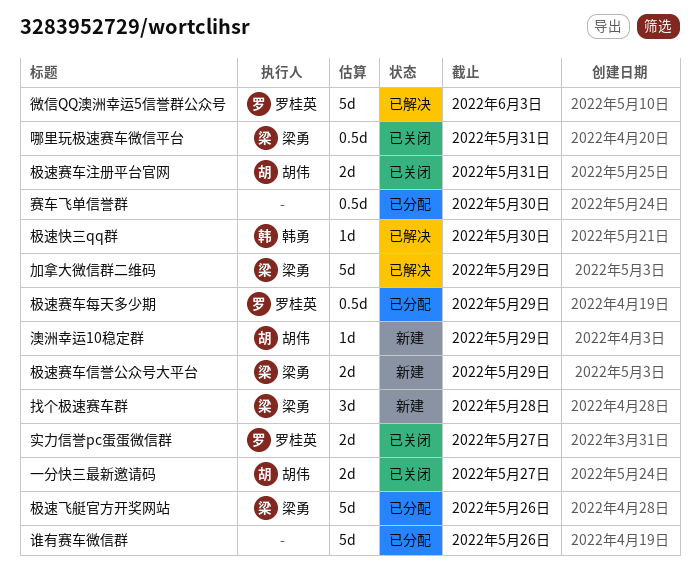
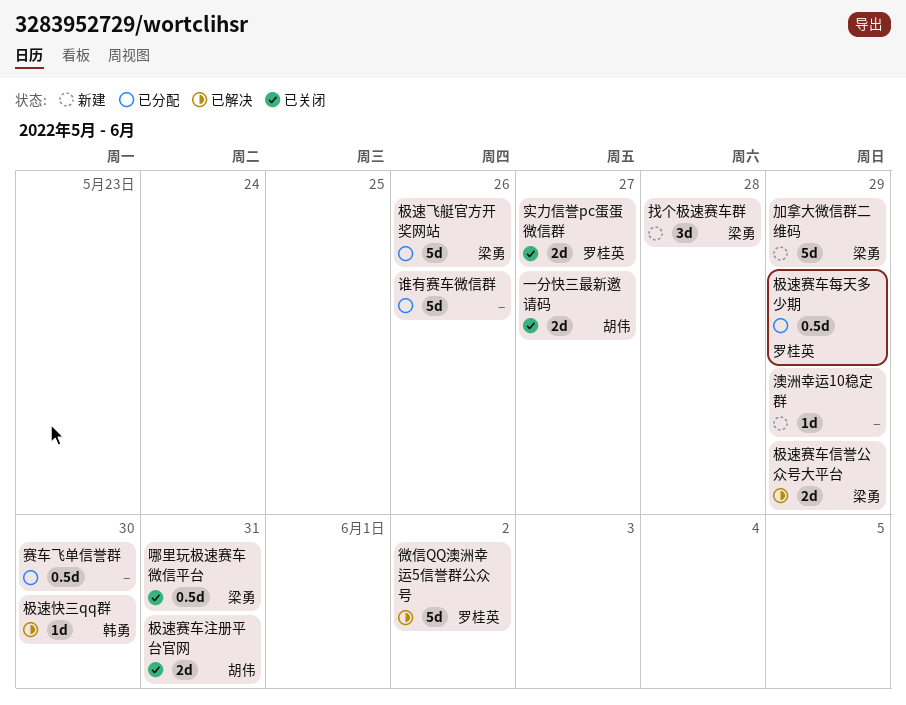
加拿大微信群二维码, status: 已解决 -> 新建
微信QQ澳洲幸运5信誉群公众号, due: Jun 3 -> Jun 2
极速赛车信誉公众号大平台, status: 新建 -> 已解决
澳洲幸运10稳定群, owner: 胡伟 -> none

